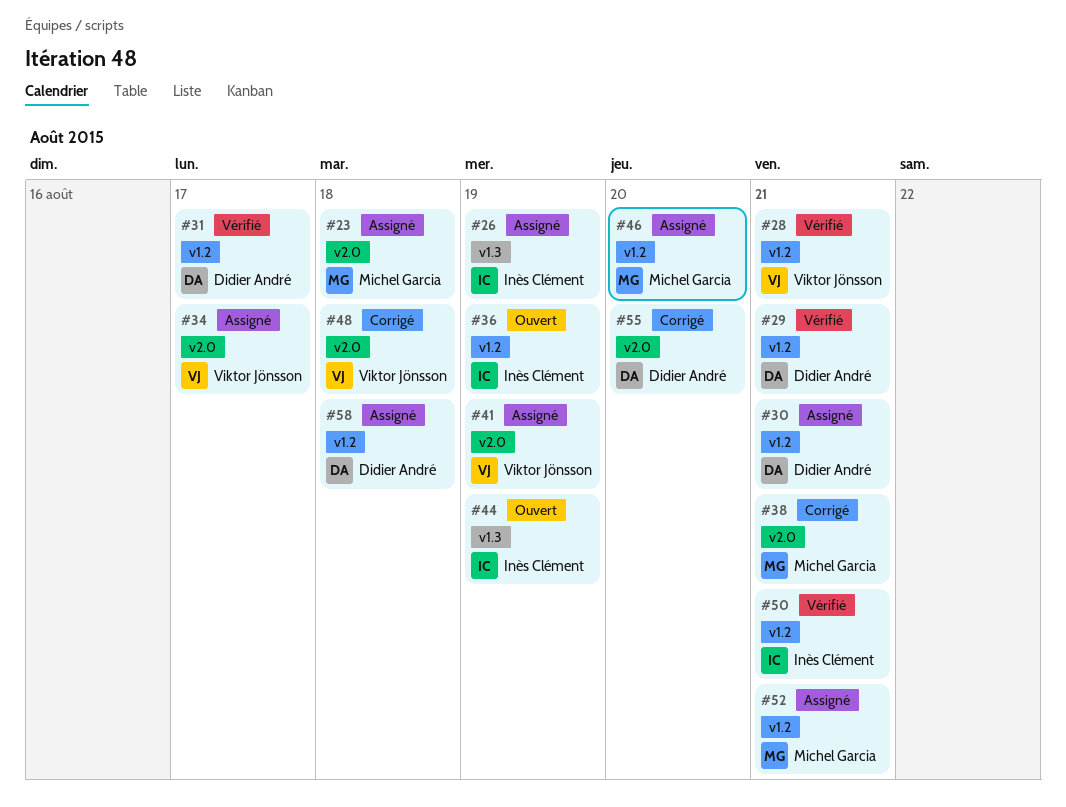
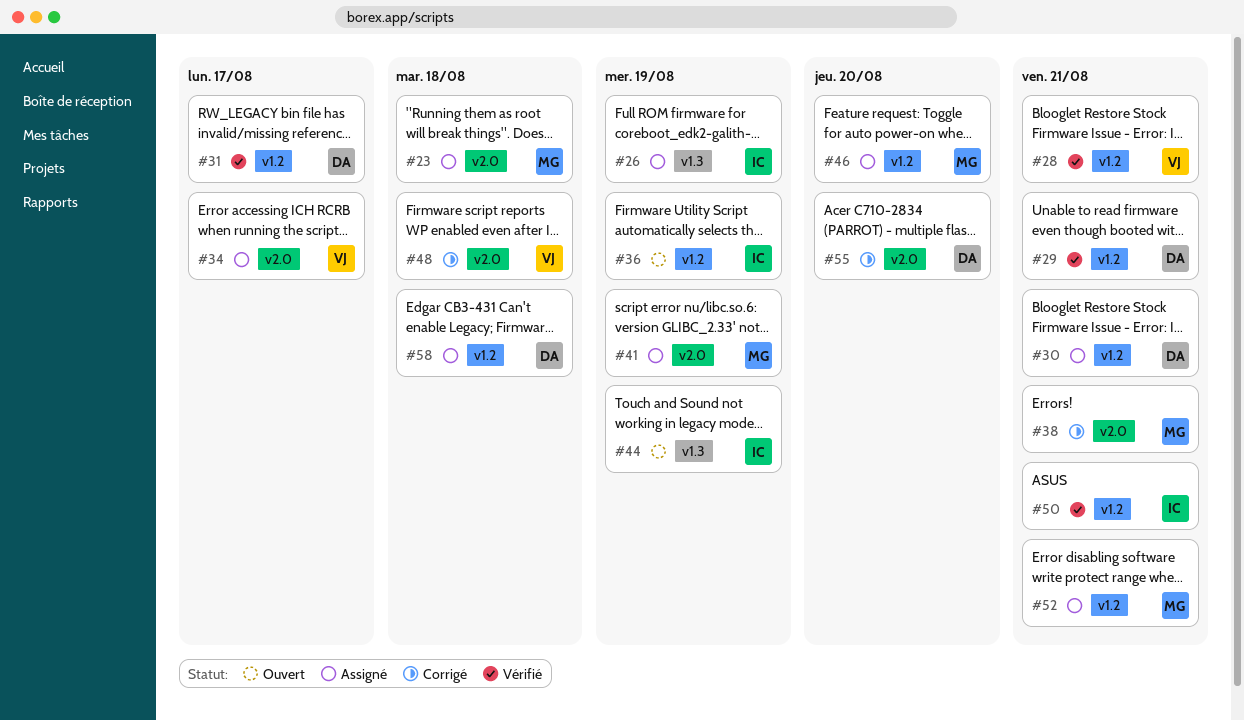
#41, owner: Viktor Jönsson -> Michel Garcia

